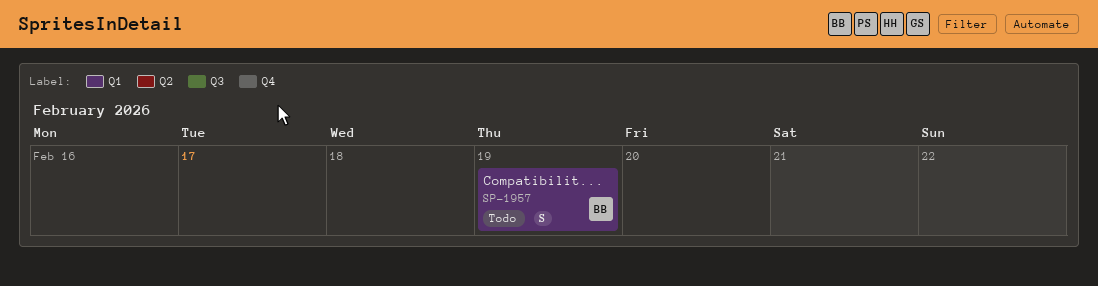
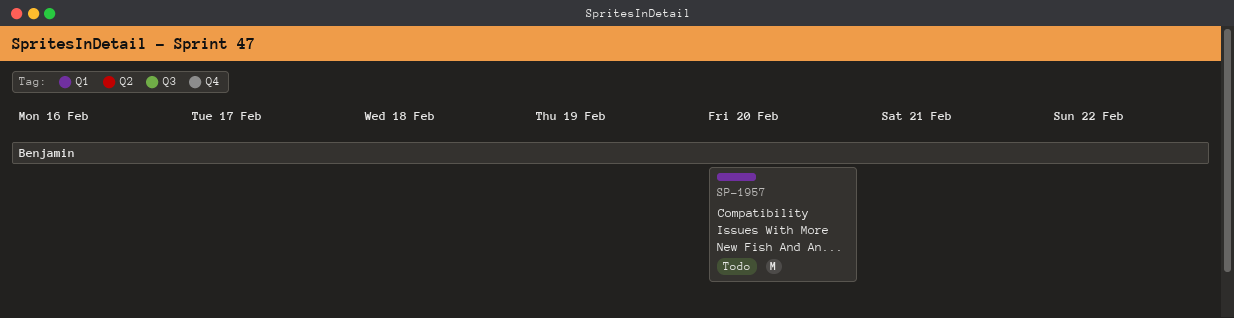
SP-1957, estimate: S -> M
SP-1957, due: Feb 19 -> Feb 20

